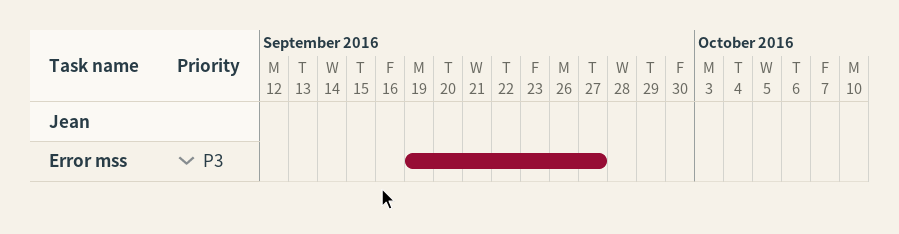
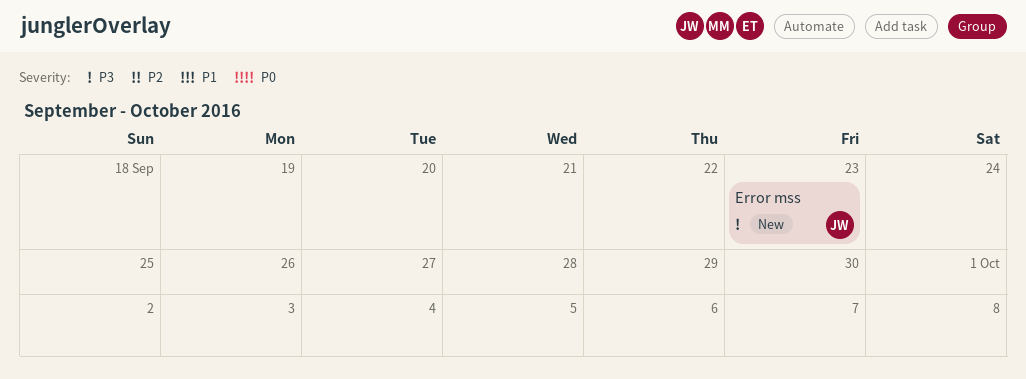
Error mss, due: Sep 27 -> Sep 23

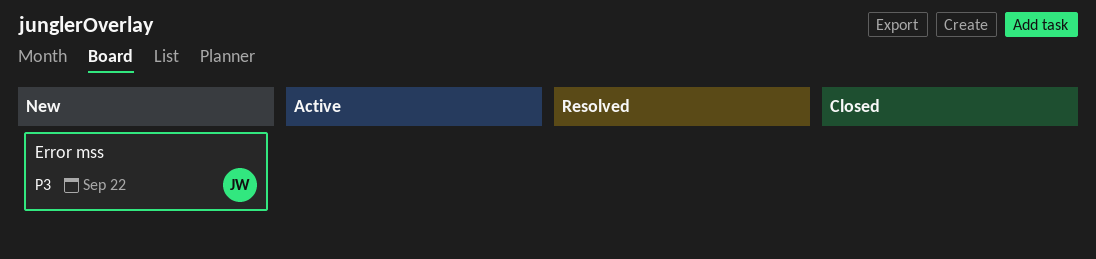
Error mss, due: Sep 23 -> Sep 22

